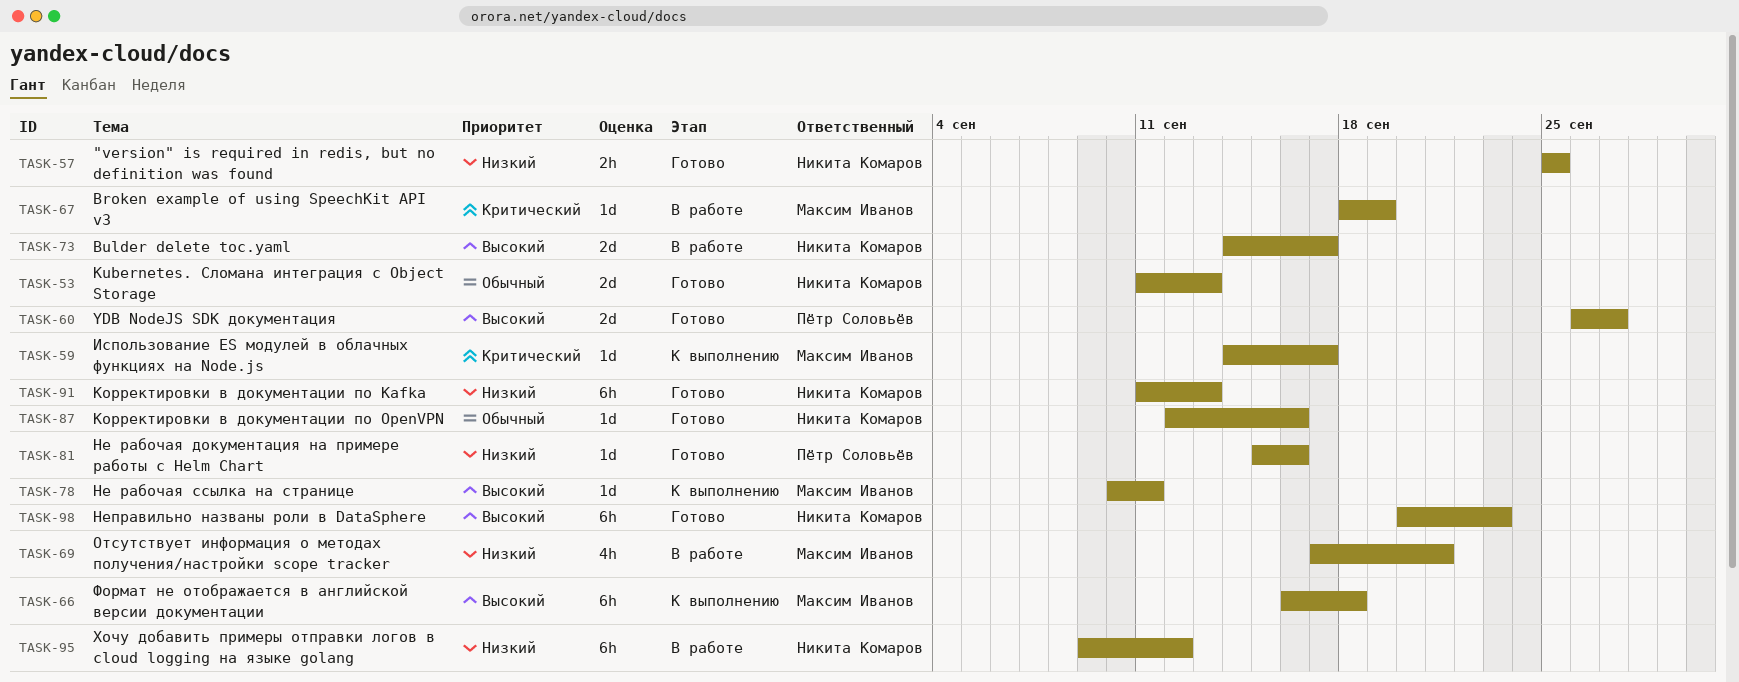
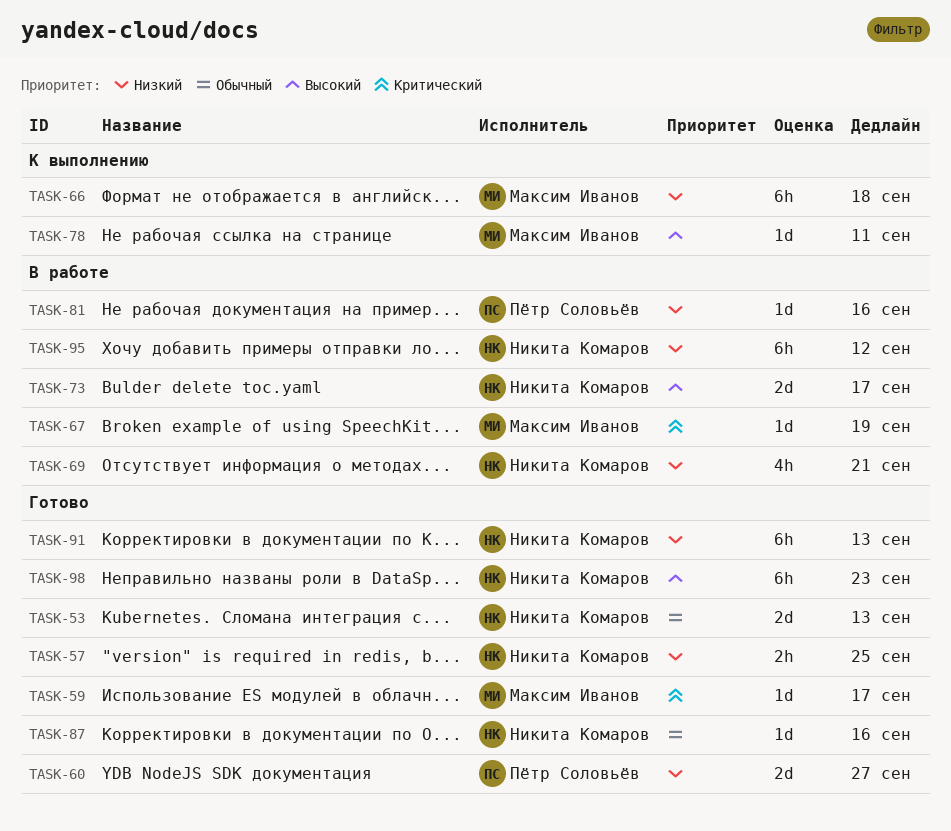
TASK-59, status: К выполнению -> Готово
TASK-60, priority: Высокий -> Низкий
TASK-66, priority: Высокий -> Низкий
TASK-69, owner: Максим Иванов -> Никита Комаров
TASK-81, status: Готово -> В работе

